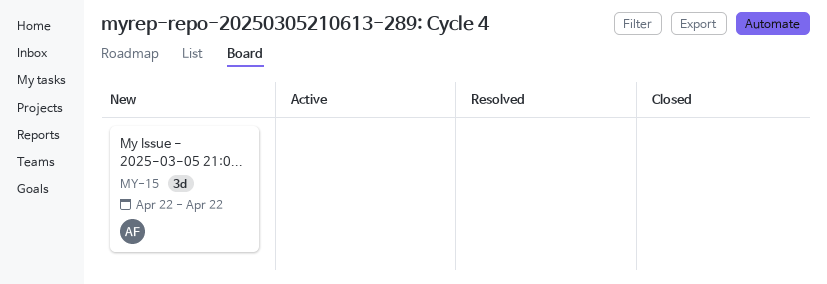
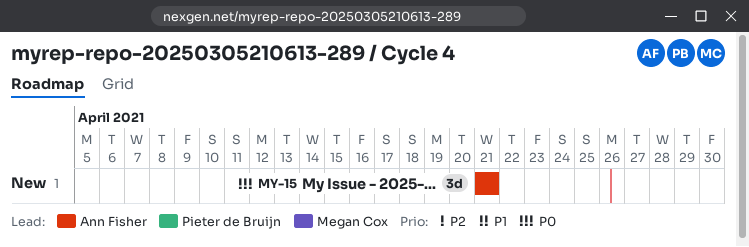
MY-15, start: Apr 22 -> Apr 21
MY-15, due: Apr 22 -> Apr 21

